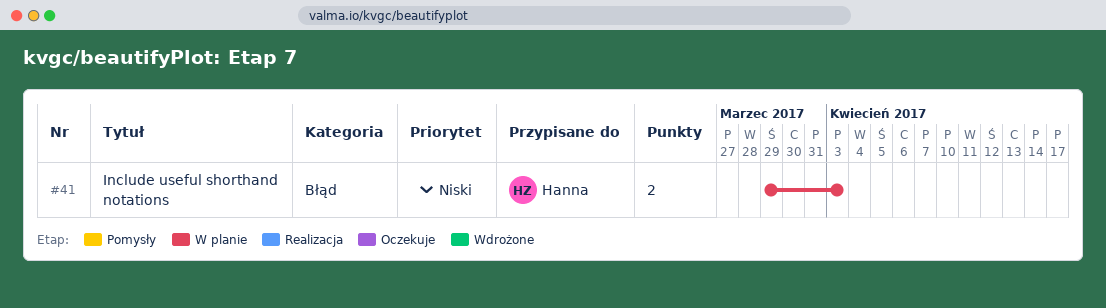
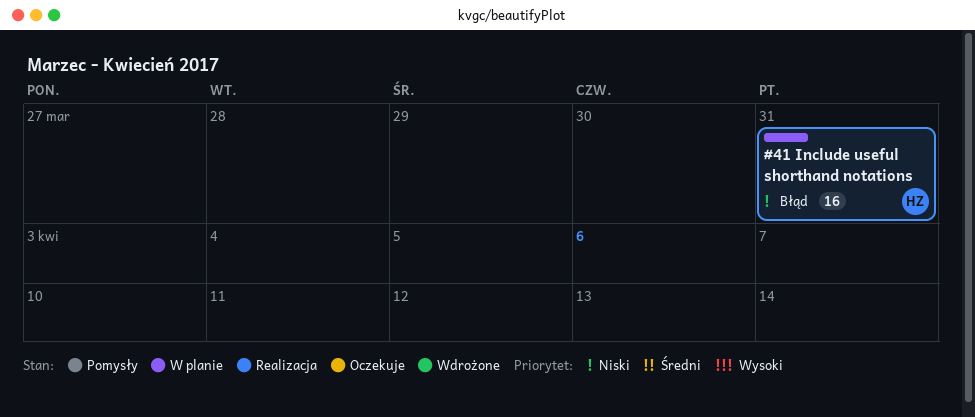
#41, estimate: 2 -> 16
#41, due: Apr 3 -> Mar 31

